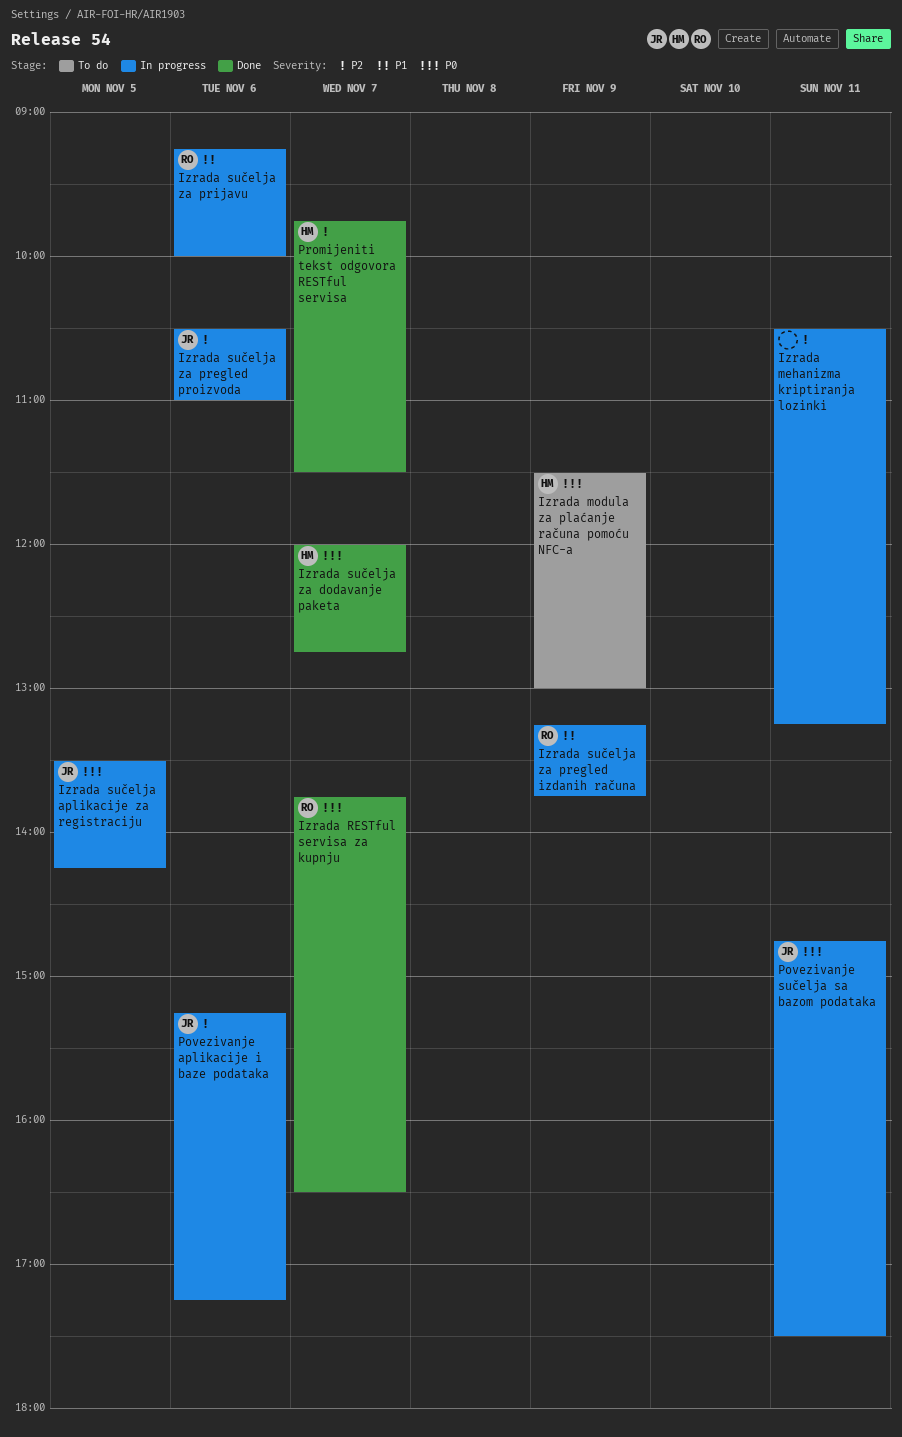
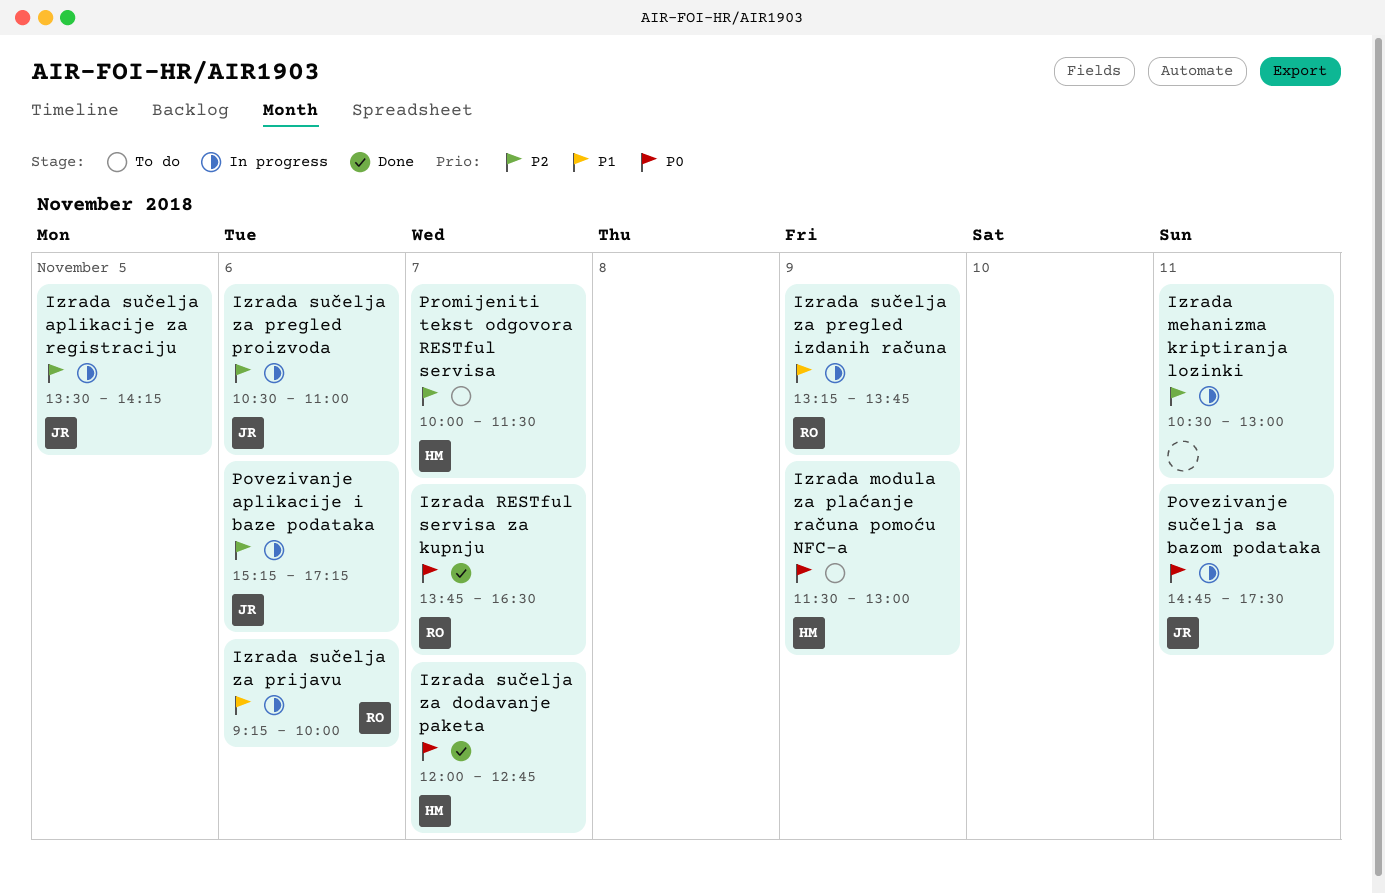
Izrada mehanizma kriptiranja lozinki, ends: 13:15 -> 13:00
Izrada sučelja aplikacije za registraciju, priority: P0 -> P2
Promijeniti tekst odgovora RESTful servisa, status: Done -> To do
Promijeniti tekst odgovora RESTful servisa, begins: 09:45 -> 10:00

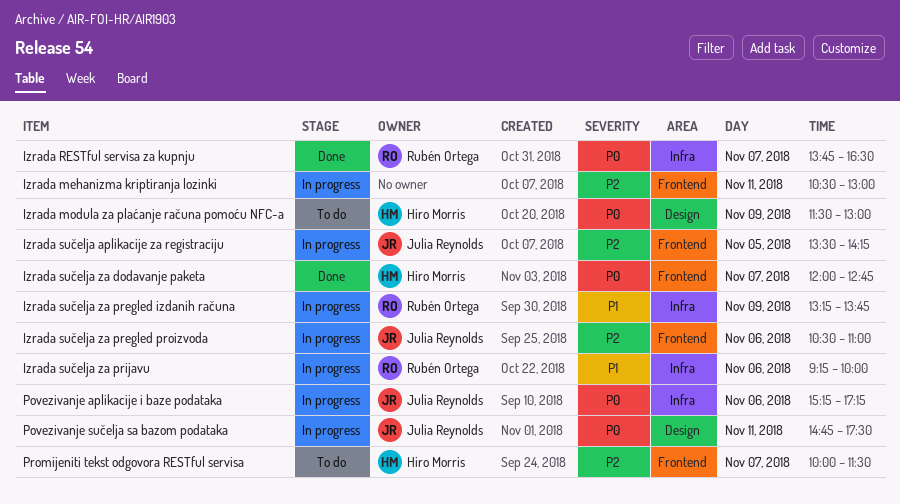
Povezivanje aplikacije i baze podataka, priority: P2 -> P0

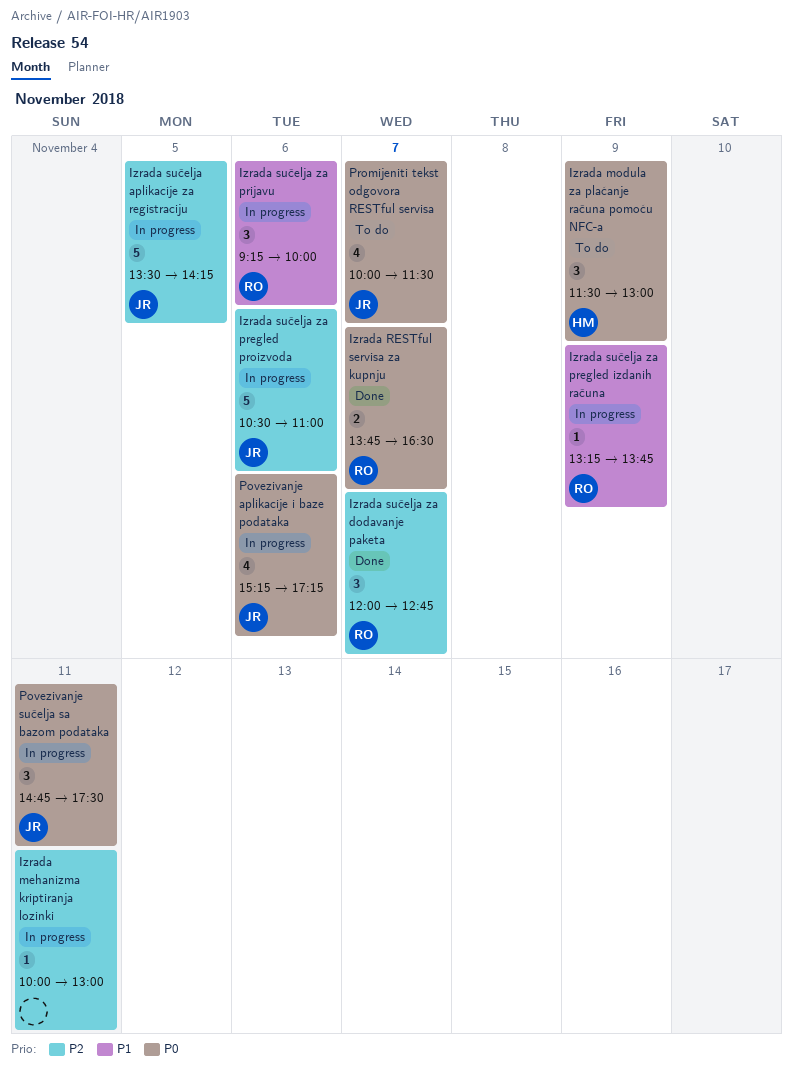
Izrada mehanizma kriptiranja lozinki, begins: 10:30 -> 10:00
Izrada sučelja za dodavanje paketa, owner: Hiro Morris -> Rubén Ortega
Izrada sučelja za dodavanje paketa, priority: P0 -> P2
Promijeniti tekst odgovora RESTful servisa, owner: Hiro Morris -> Julia Reynolds
Promijeniti tekst odgovora RESTful servisa, priority: P2 -> P0

